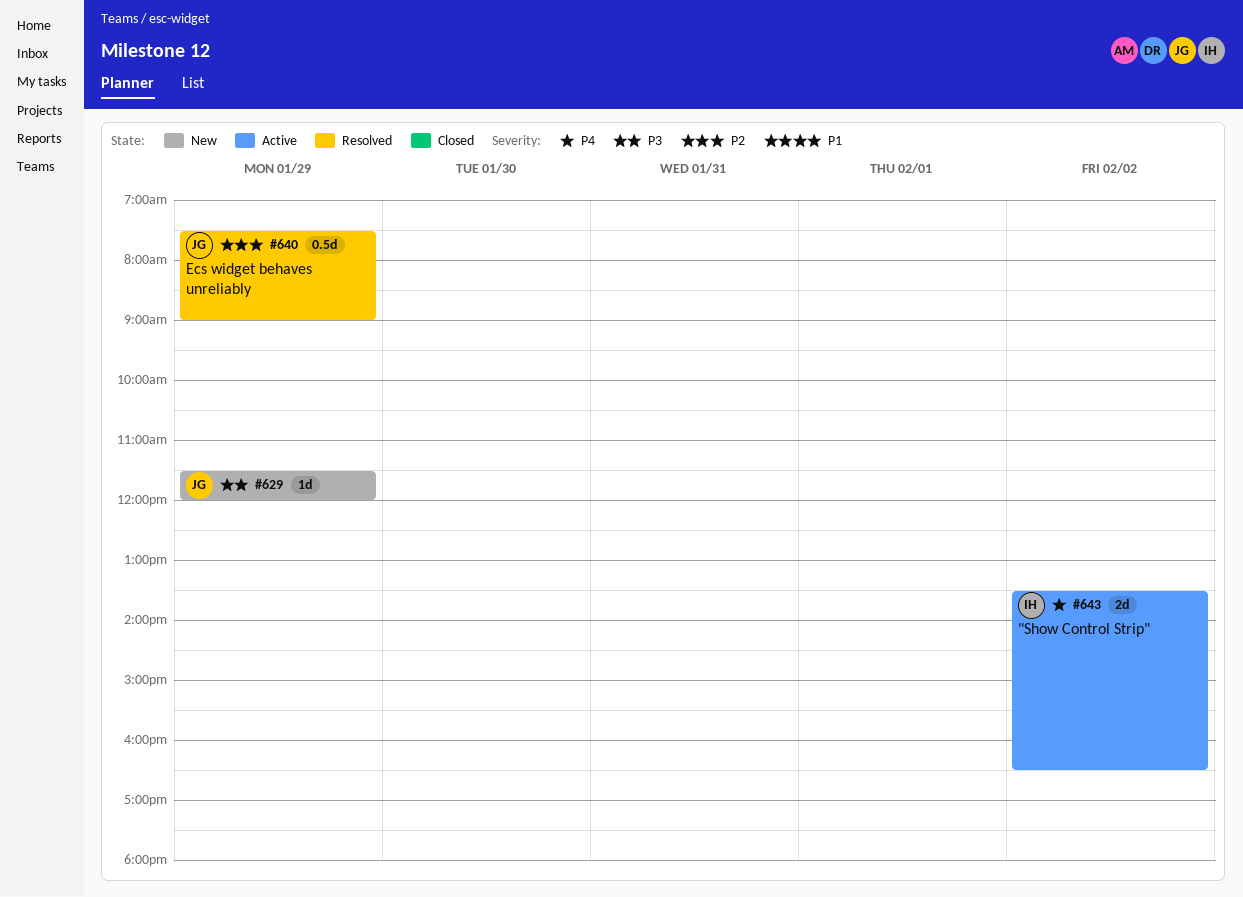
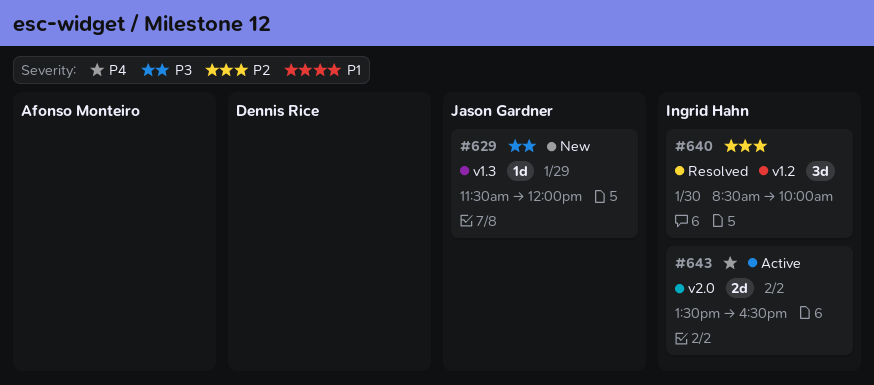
#640, owner: Jason Gardner -> Ingrid Hahn
#640, estimate: 0.5d -> 3d
#640, day: Jan 29 -> Jan 30
#640, begins: 07:30 -> 08:30
#640, ends: 09:00 -> 10:00

